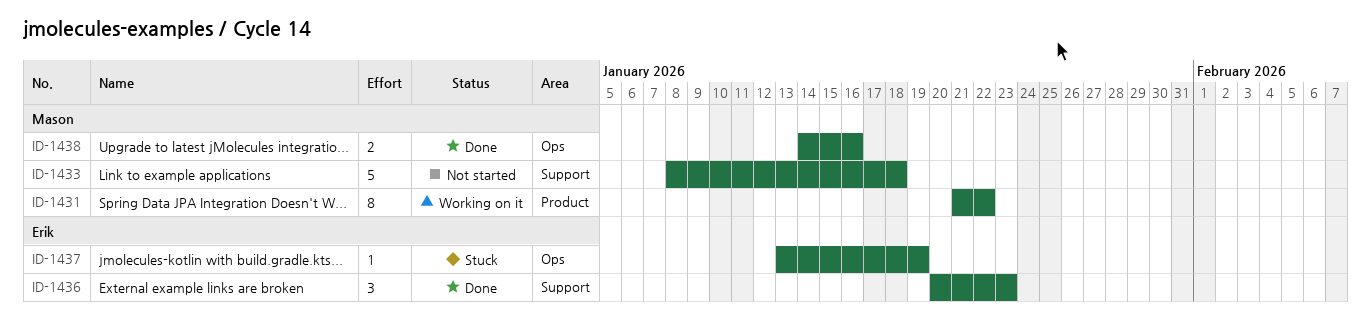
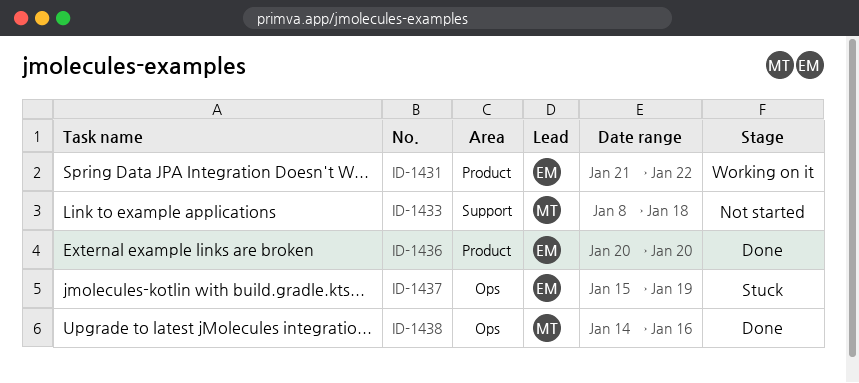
ID-1431, owner: Mason -> Erik
ID-1436, label: Support -> Product
ID-1436, due: Jan 23 -> Jan 20
ID-1437, start: Jan 13 -> Jan 15

